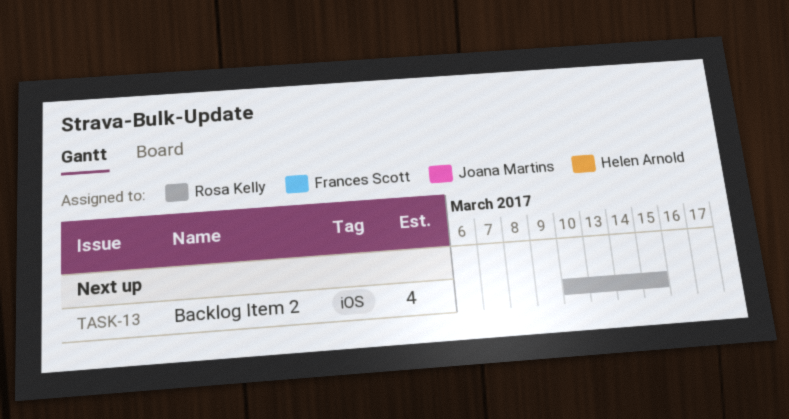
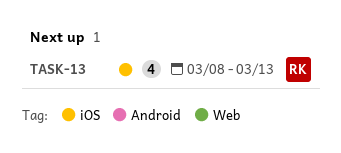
TASK-13, start: Mar 10 -> Mar 8
TASK-13, due: Mar 15 -> Mar 13

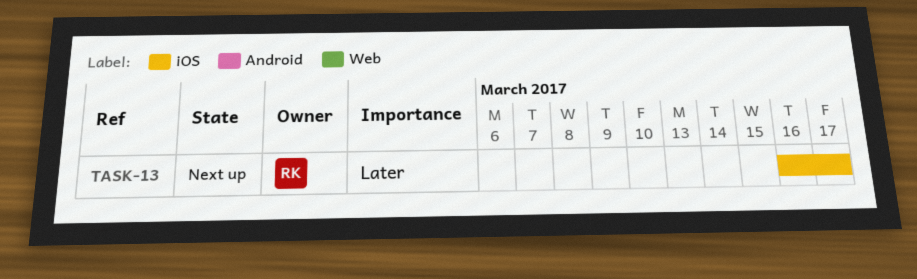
TASK-13, start: Mar 8 -> Mar 16
TASK-13, due: Mar 13 -> Mar 17

